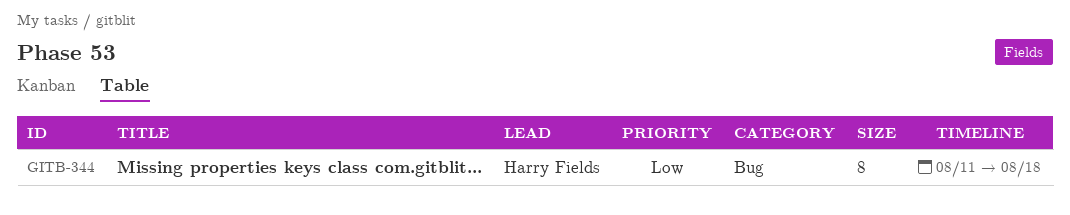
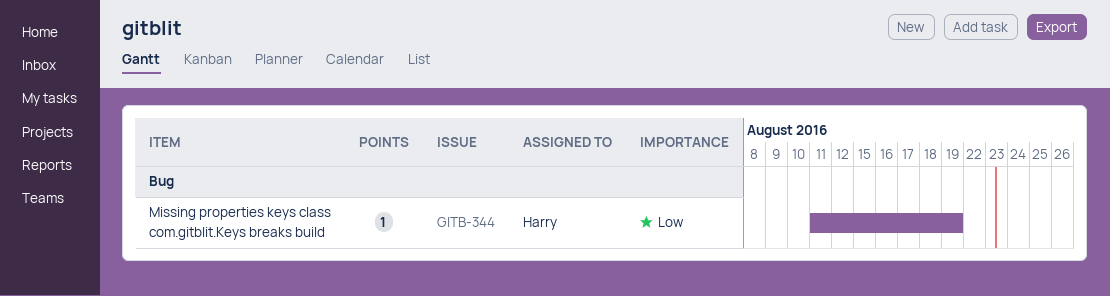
GITB-344, estimate: 8 -> 1
GITB-344, due: Aug 18 -> Aug 19

